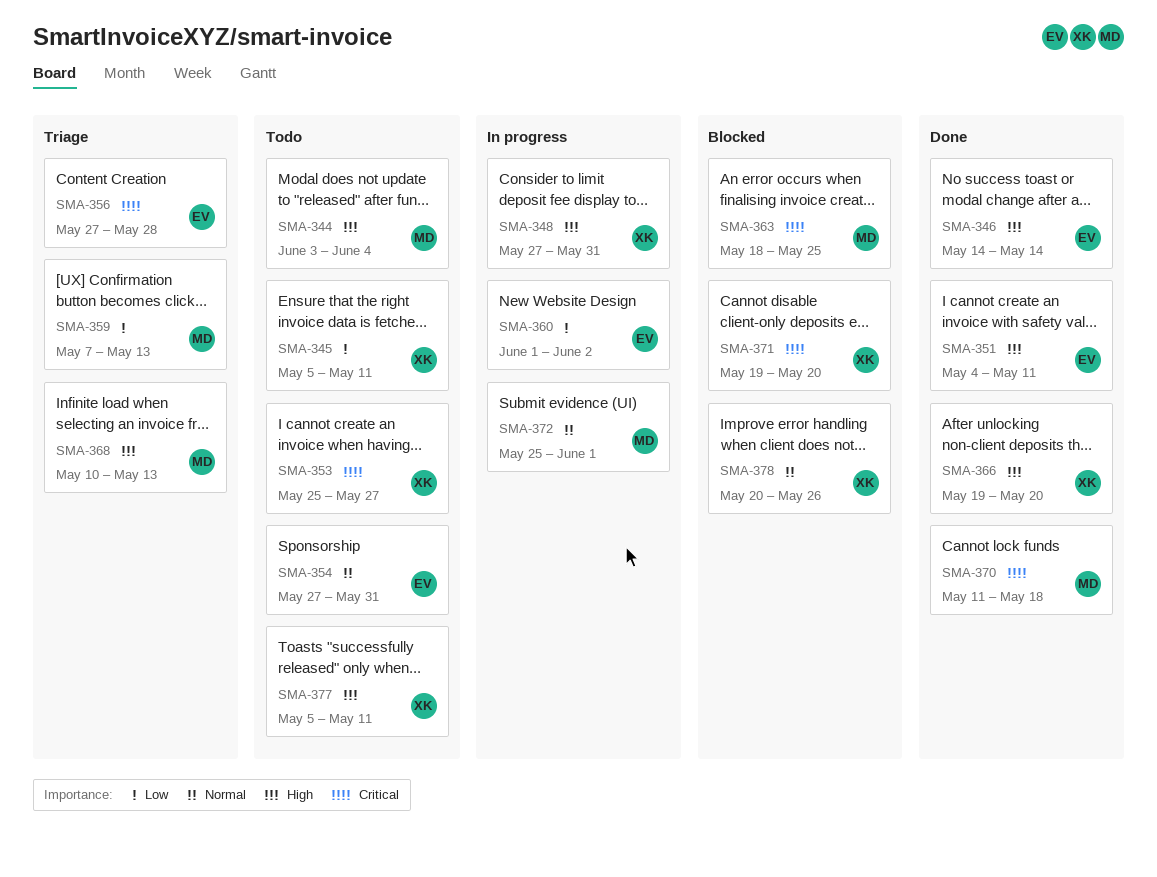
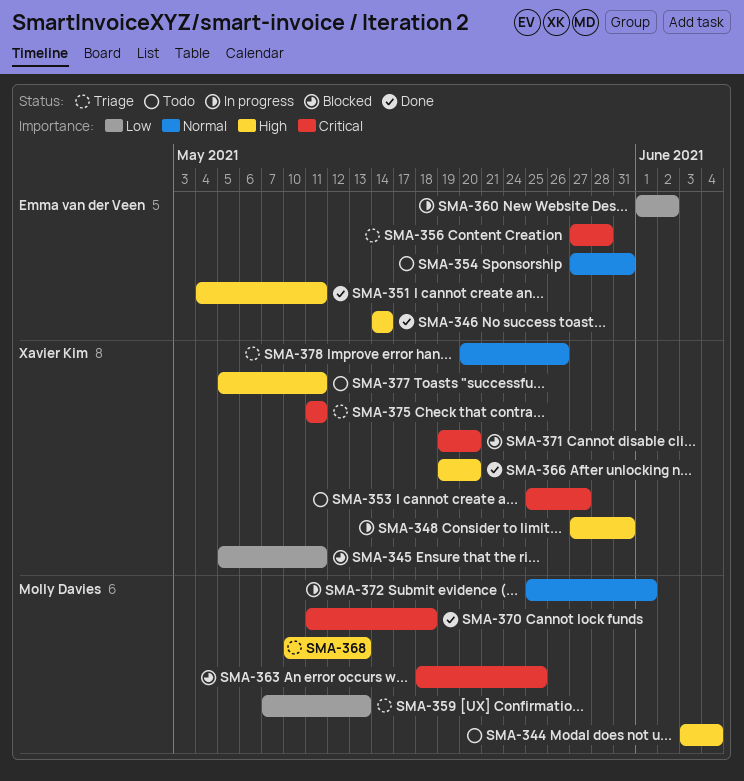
SMA-345, status: Todo -> Blocked
SMA-375: none -> present
SMA-378, status: Blocked -> Triage

